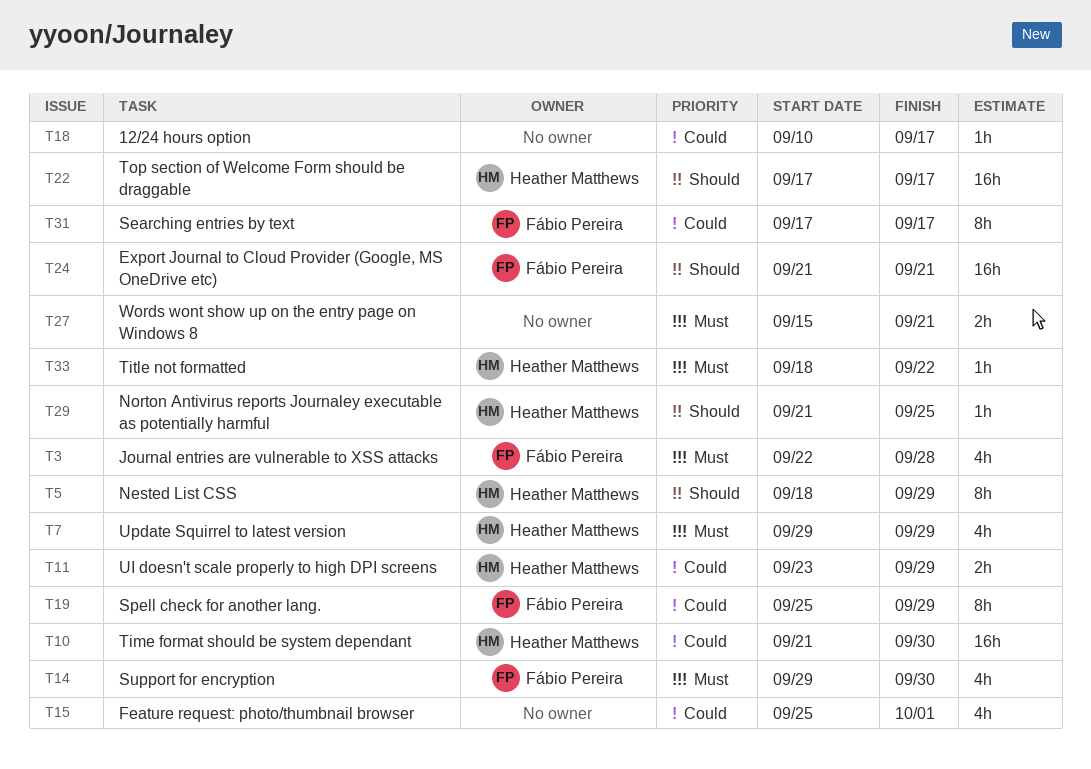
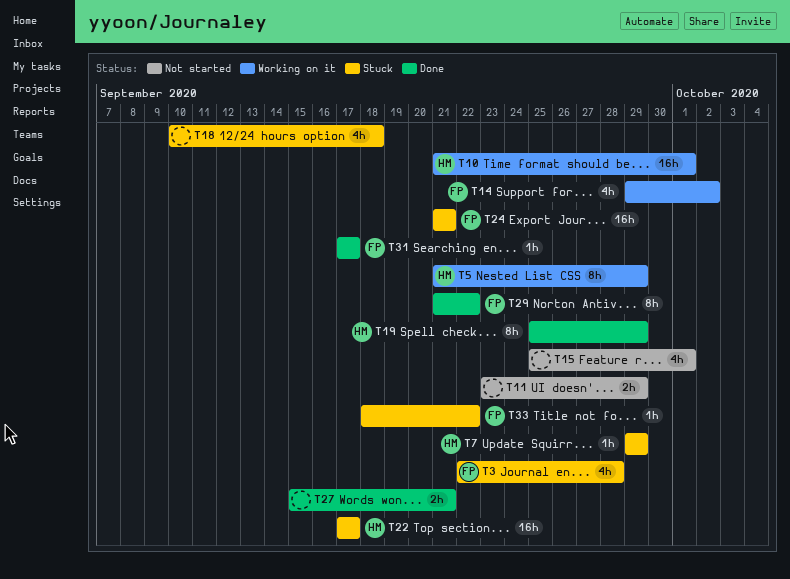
T5, start: Sep 18 -> Sep 21
T7, estimate: 4h -> 1h
T10, due: Sep 30 -> Oct 1
T11, owner: Heather Matthews -> none
T14, due: Sep 30 -> Oct 2
T18, estimate: 1h -> 4h
T18, due: Sep 17 -> Sep 18
T19, owner: Fábio Pereira -> Heather Matthews
T29, owner: Heather Matthews -> Fábio Pereira
T29, estimate: 1h -> 8h
T29, due: Sep 25 -> Sep 22
T31, estimate: 8h -> 1h
T33, owner: Heather Matthews -> Fábio Pereira

